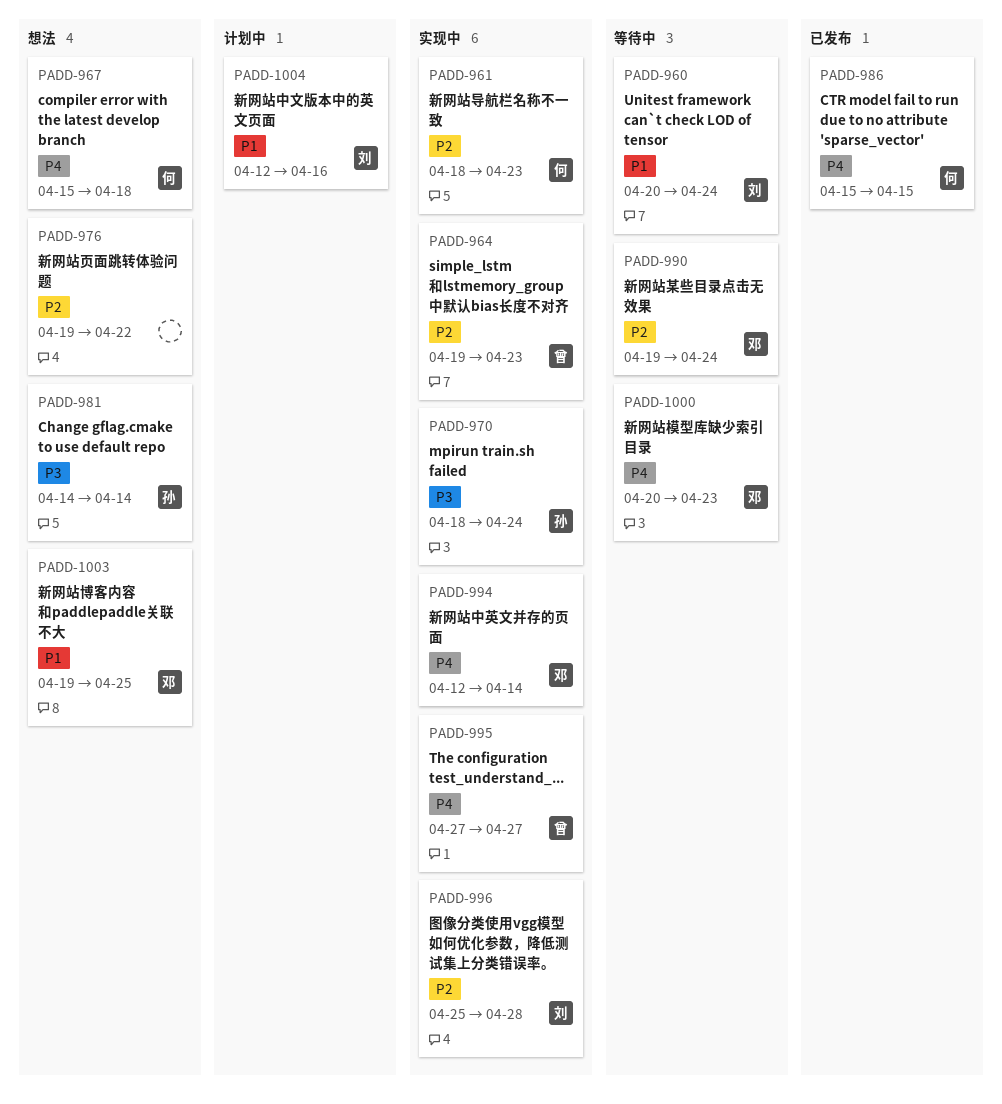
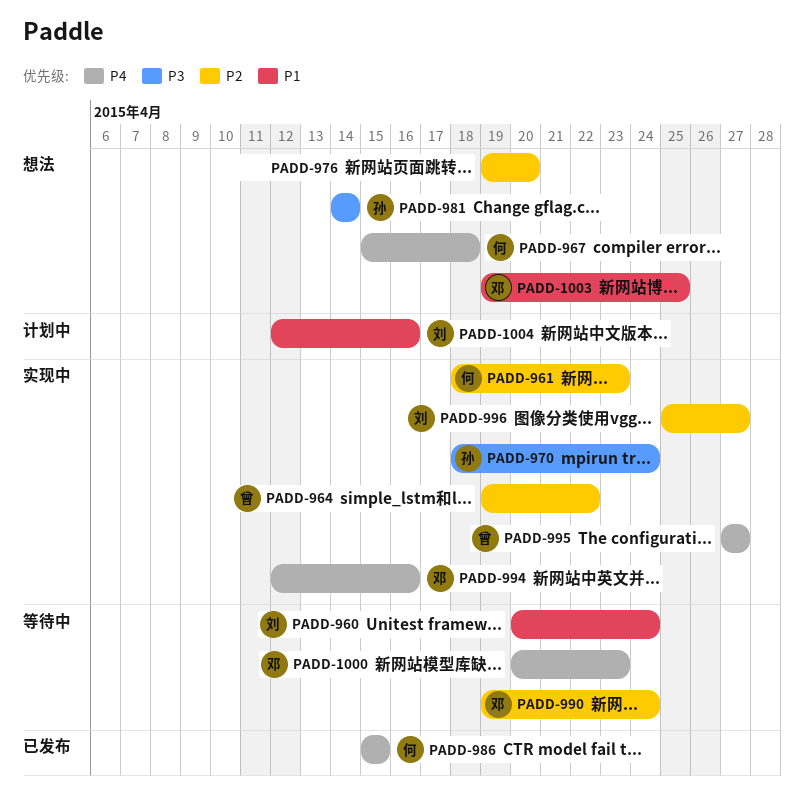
PADD-964, due: Apr 23 -> Apr 22
PADD-976, due: Apr 22 -> Apr 20
PADD-994, due: Apr 14 -> Apr 16
PADD-996, due: Apr 28 -> Apr 27

